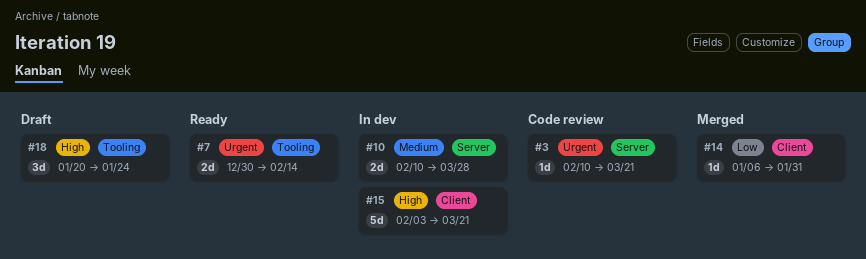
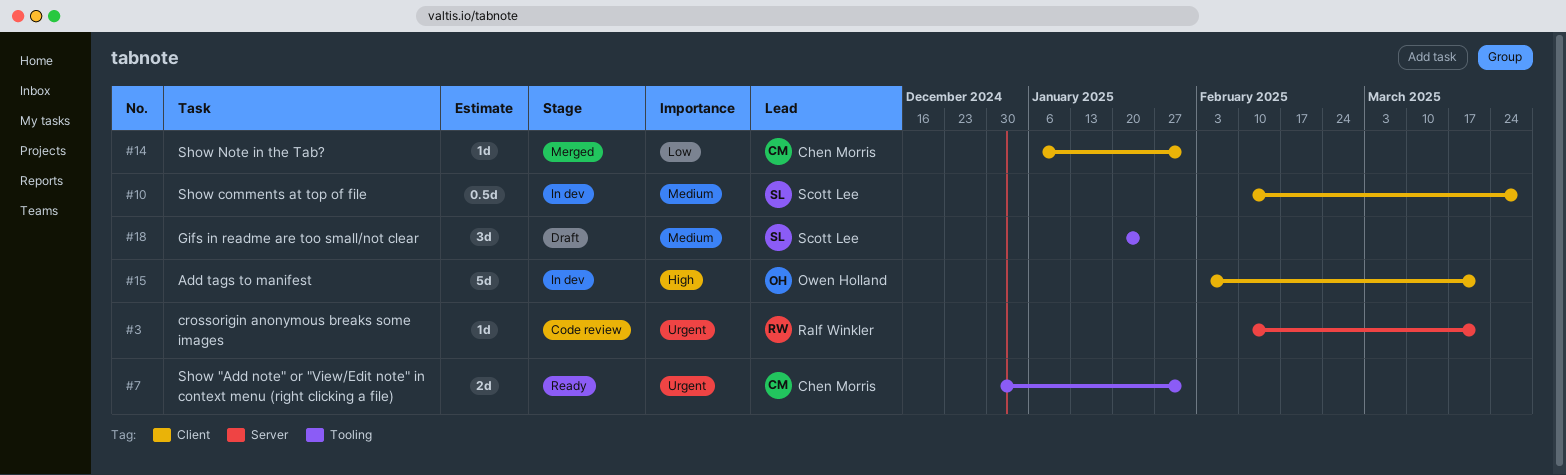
#7, due: Feb 14 -> Jan 31
#10, label: Server -> Client
#10, estimate: 2d -> 0.5d
#18, priority: High -> Medium

